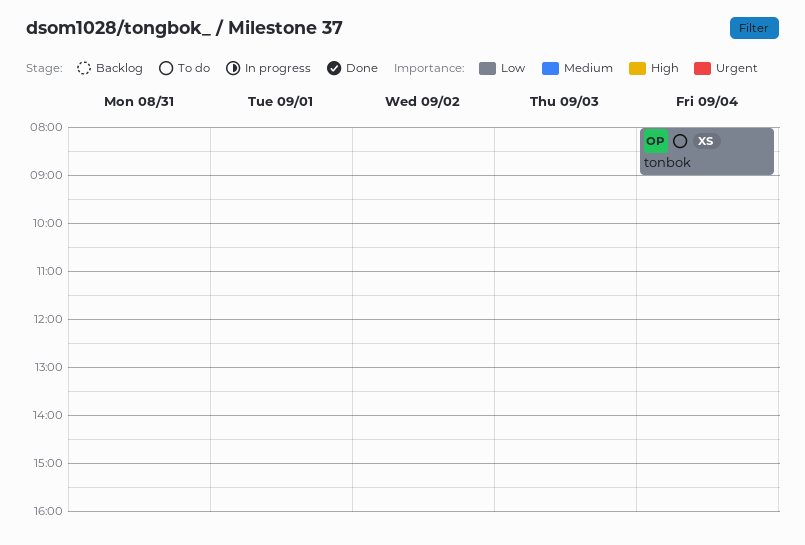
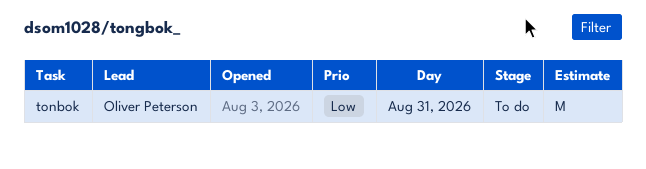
tonbok, estimate: XS -> M
tonbok, day: Sep 4 -> Aug 31

